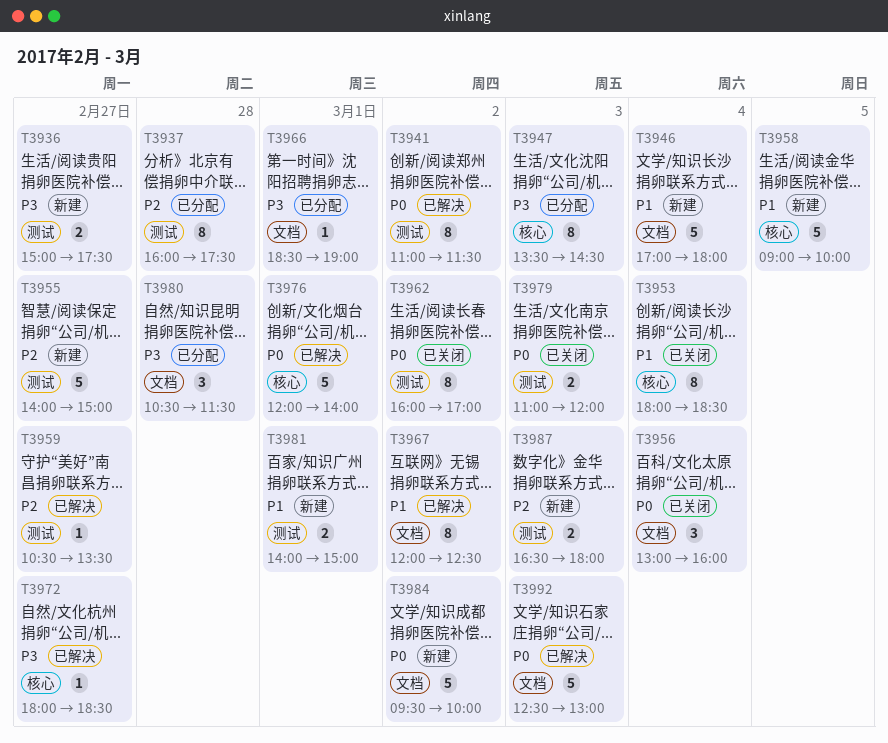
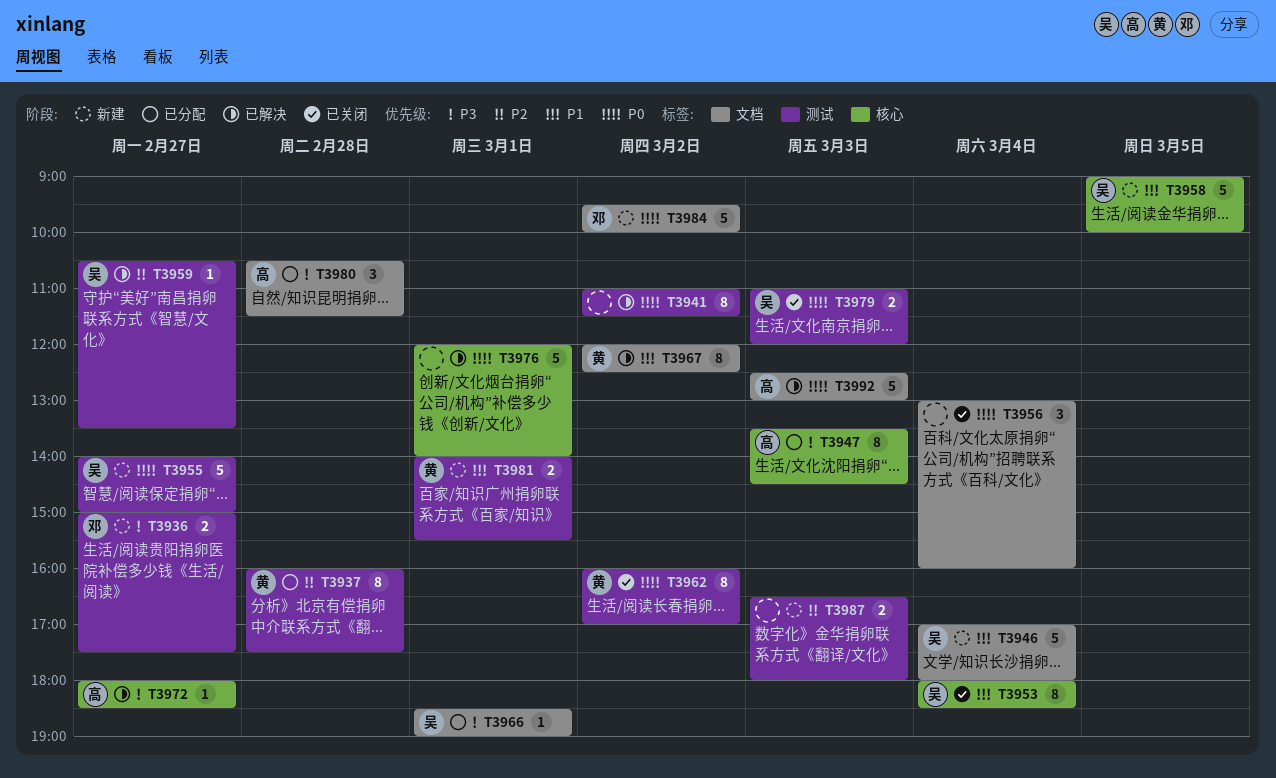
T3955, priority: P2 -> P0
T3981, ends: 15:00 -> 15:30

